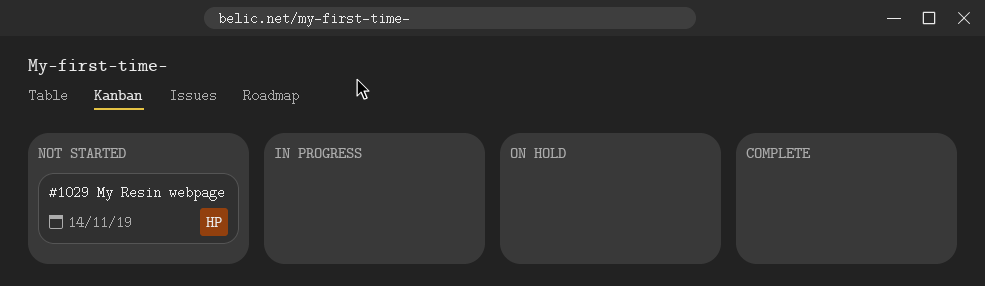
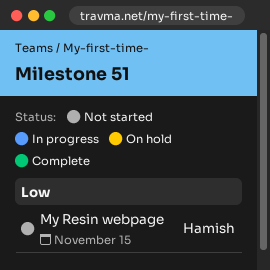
My Resin webpage, due: Nov 14 -> Nov 15

